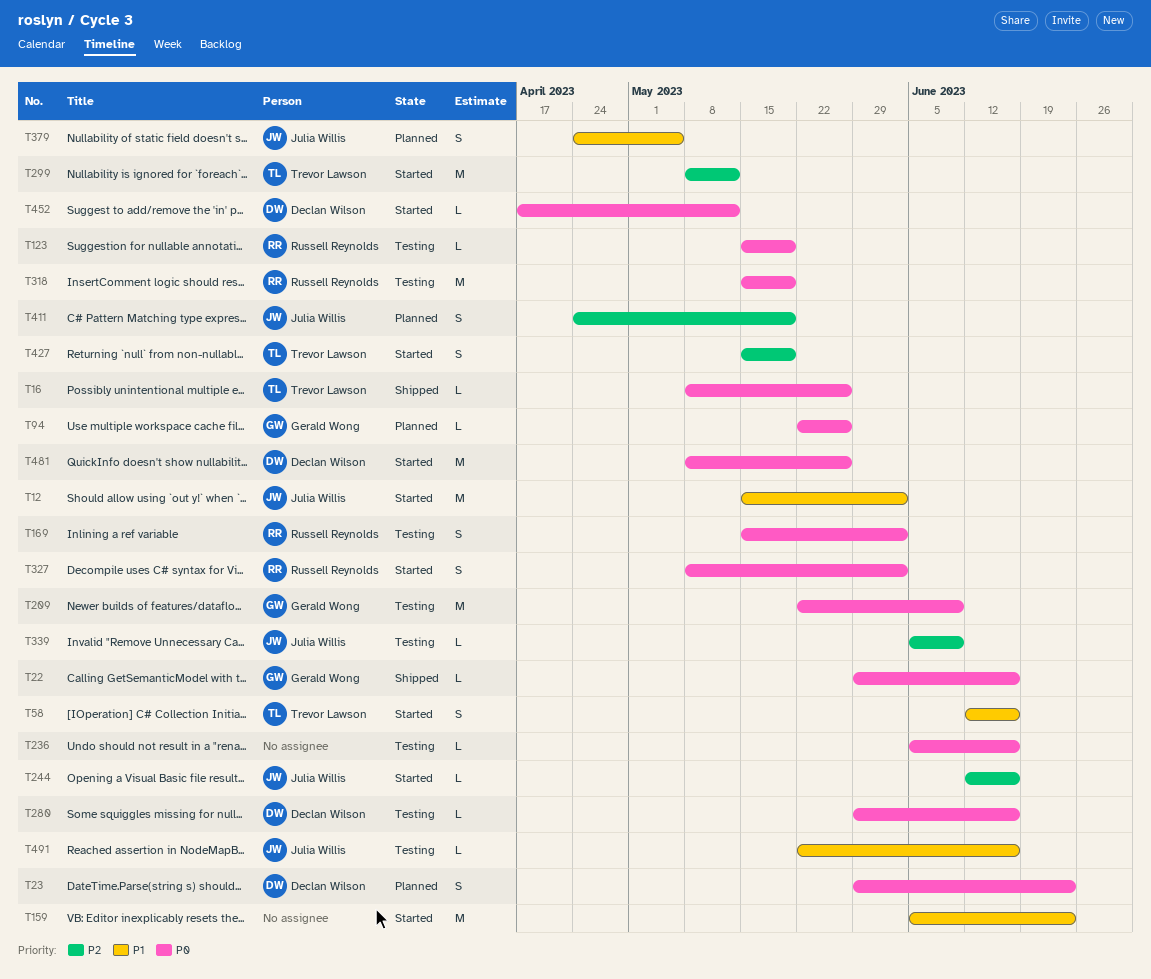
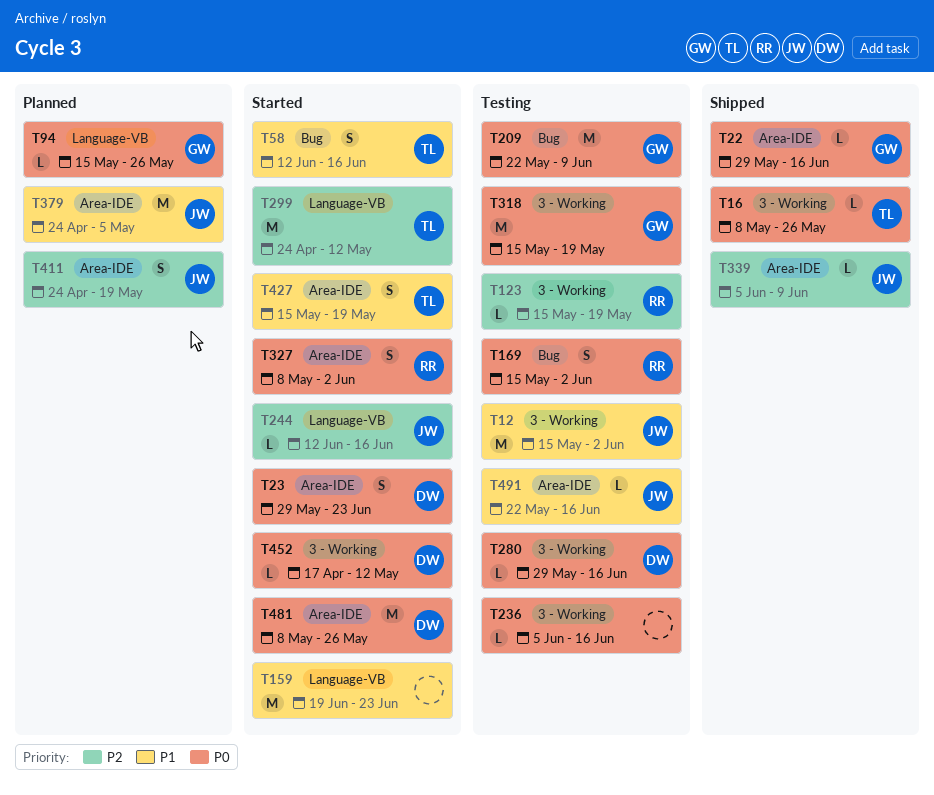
T12, status: Started -> Testing
T23, status: Planned -> Started
T94, start: May 22 -> May 15
T123, priority: P0 -> P2
T159, start: Jun 5 -> Jun 19
T299, start: May 8 -> Apr 24
T318, owner: Russell Reynolds -> Gerald Wong
T339, status: Testing -> Shipped
T379, estimate: S -> M
T427, priority: P2 -> P1

